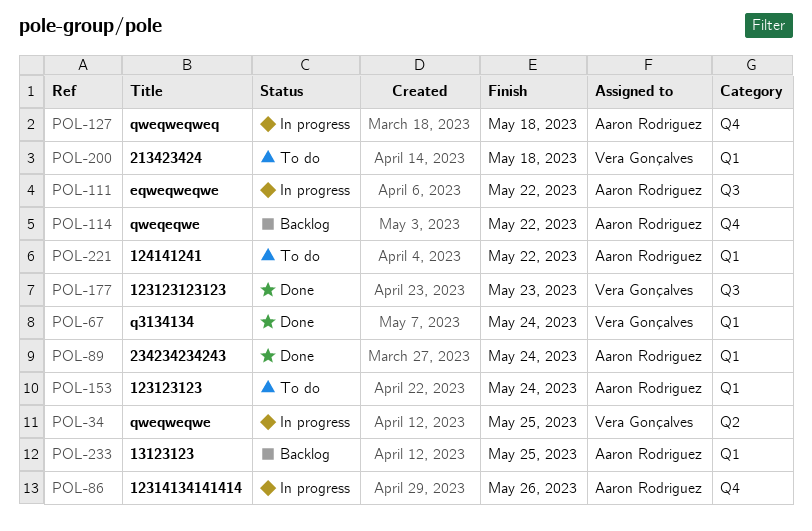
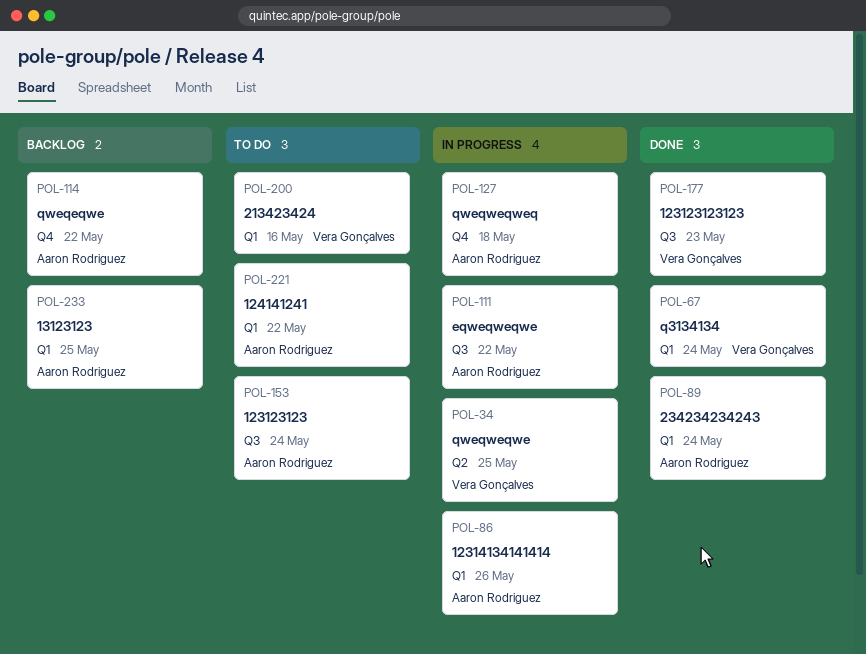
POL-86, label: Q4 -> Q1
POL-153, label: Q1 -> Q3
POL-200, due: May 18 -> May 16

